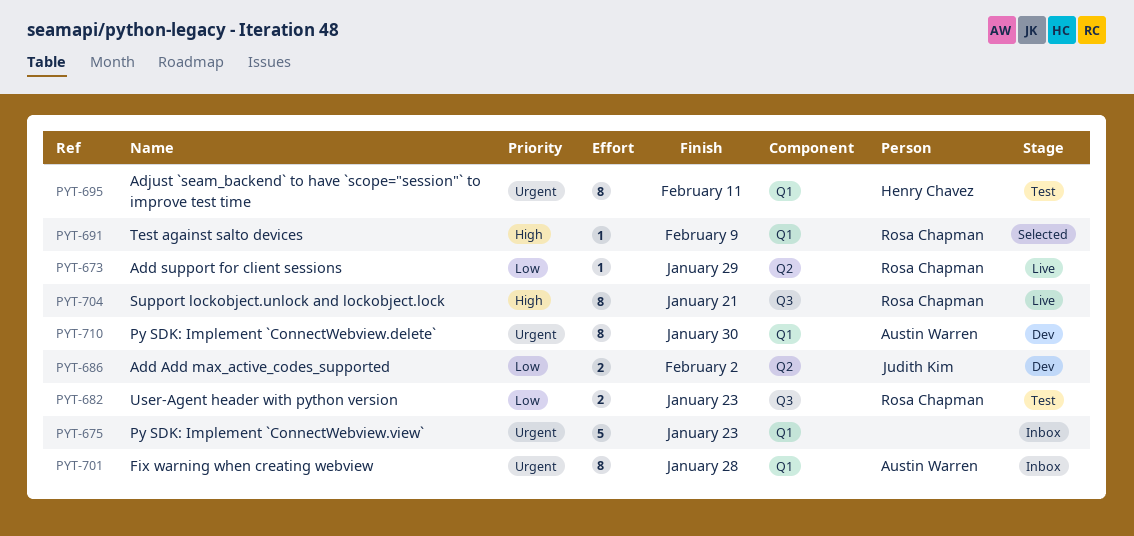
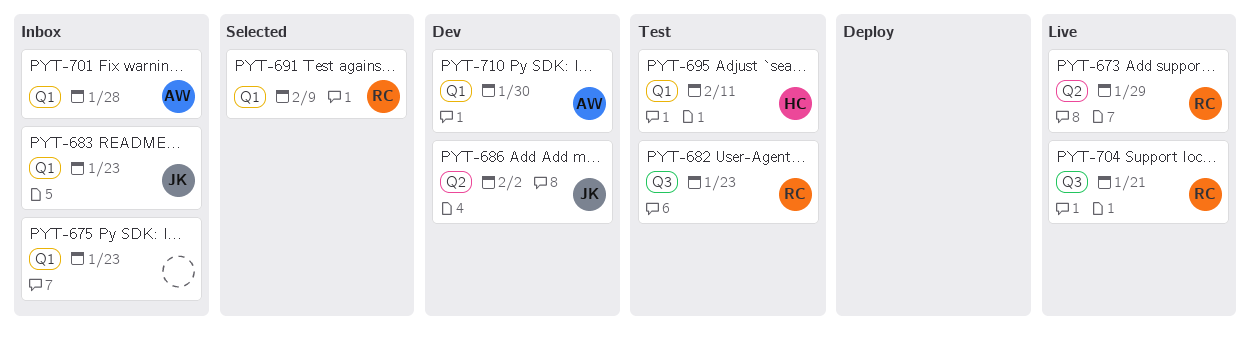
PYT-683: none -> present

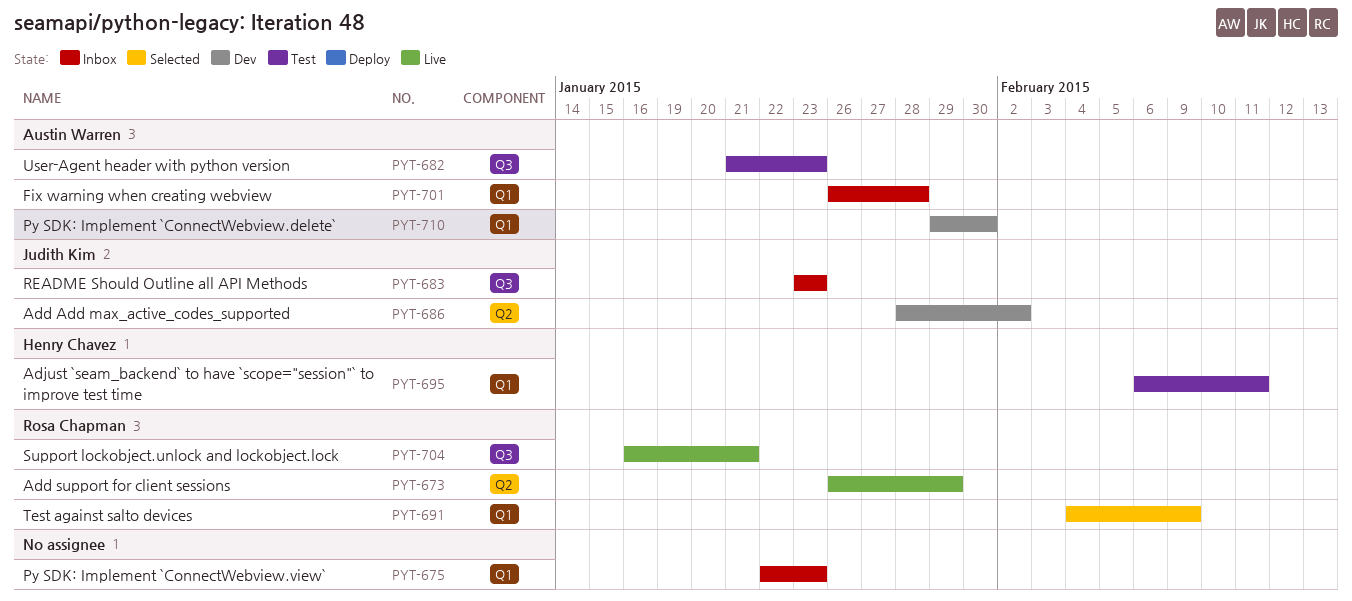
PYT-682, owner: Rosa Chapman -> Austin Warren
PYT-683, label: Q1 -> Q3

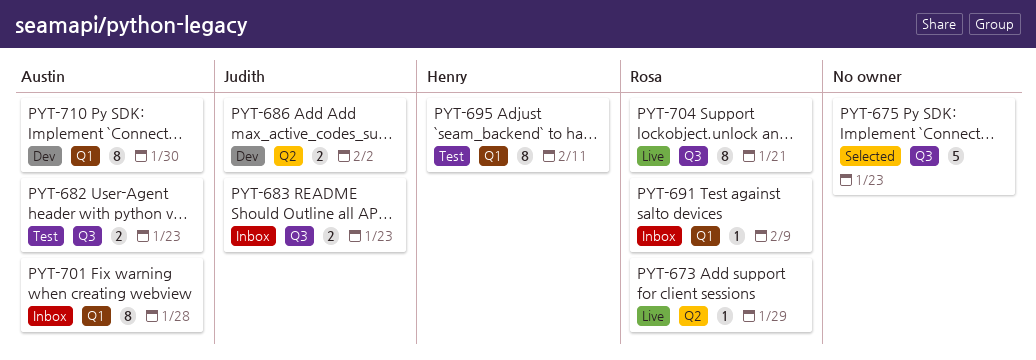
PYT-675, status: Inbox -> Selected
PYT-675, label: Q1 -> Q3
PYT-691, status: Selected -> Inbox

